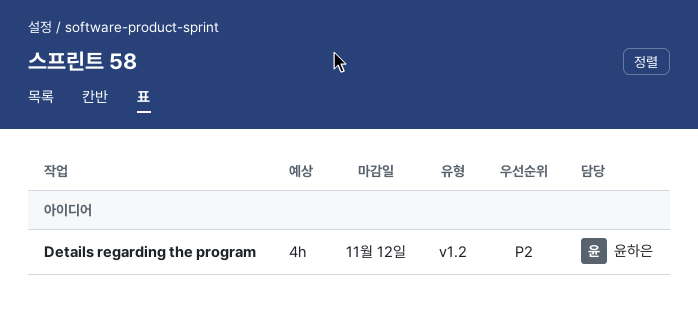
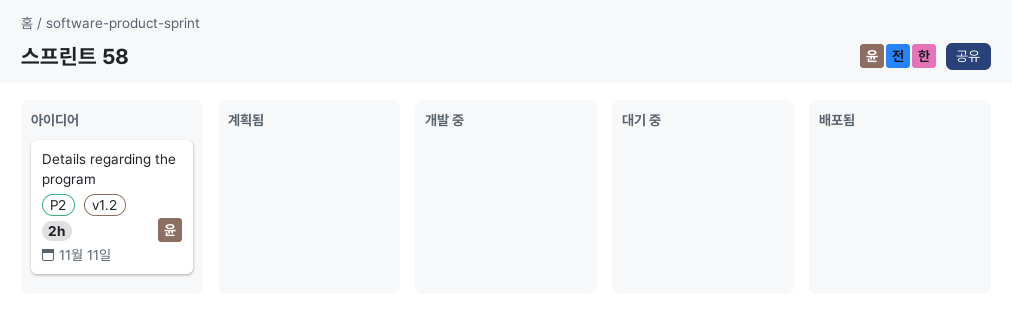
Details regarding the program, estimate: 4h -> 2h
Details regarding the program, due: Nov 12 -> Nov 11

